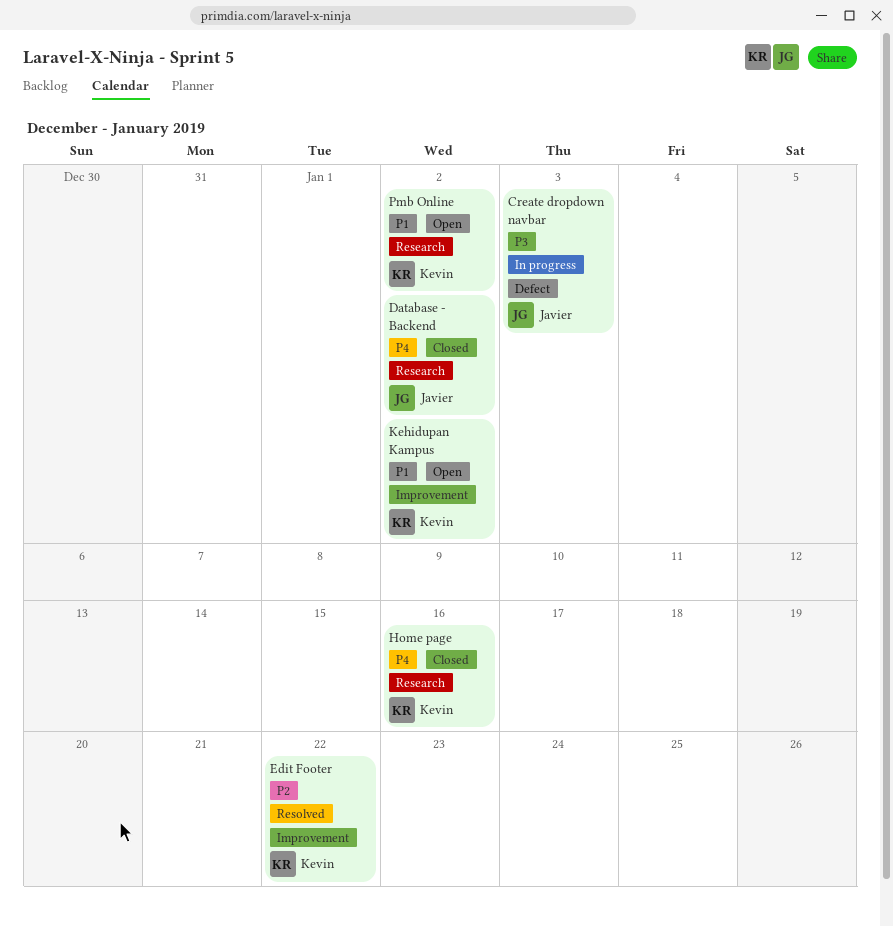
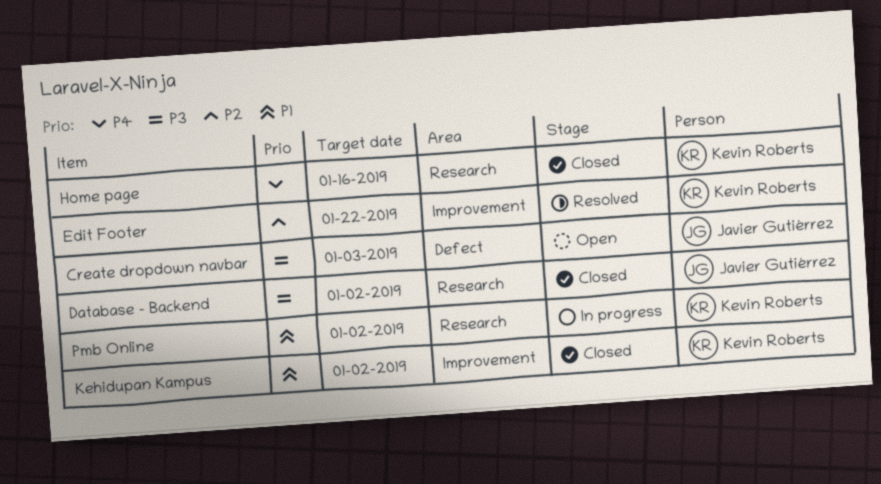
Create dropdown navbar, status: In progress -> Open
Database - Backend, priority: P4 -> P3
Kehidupan Kampus, status: Open -> Closed
Pmb Online, status: Open -> In progress

